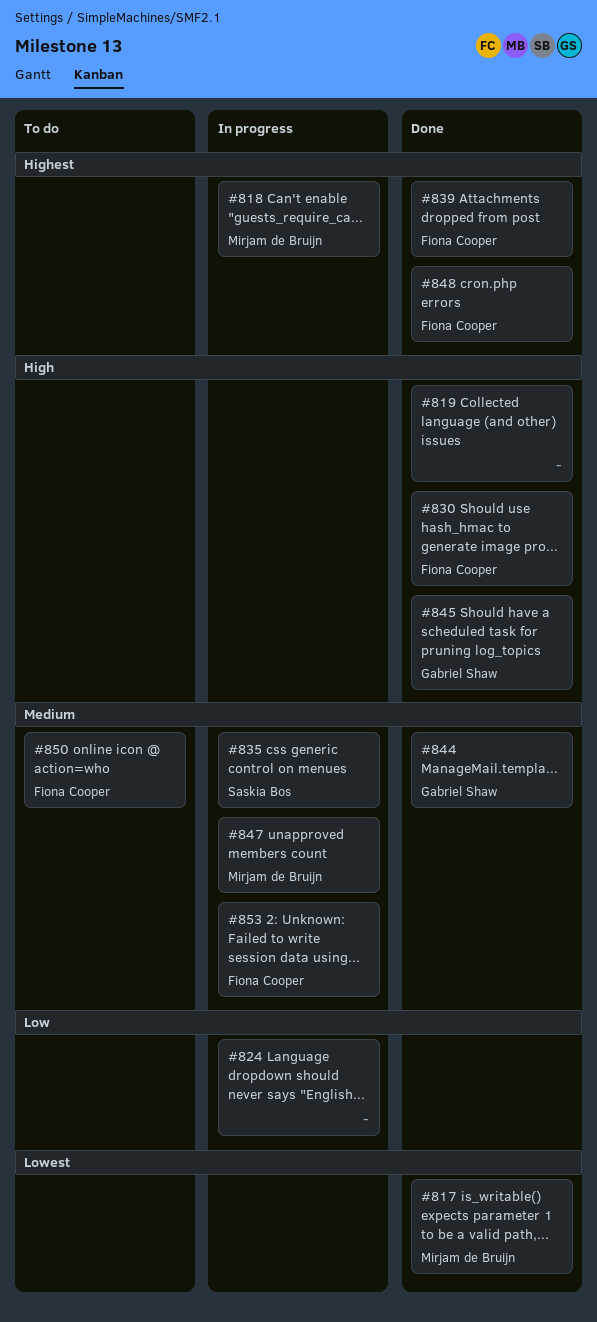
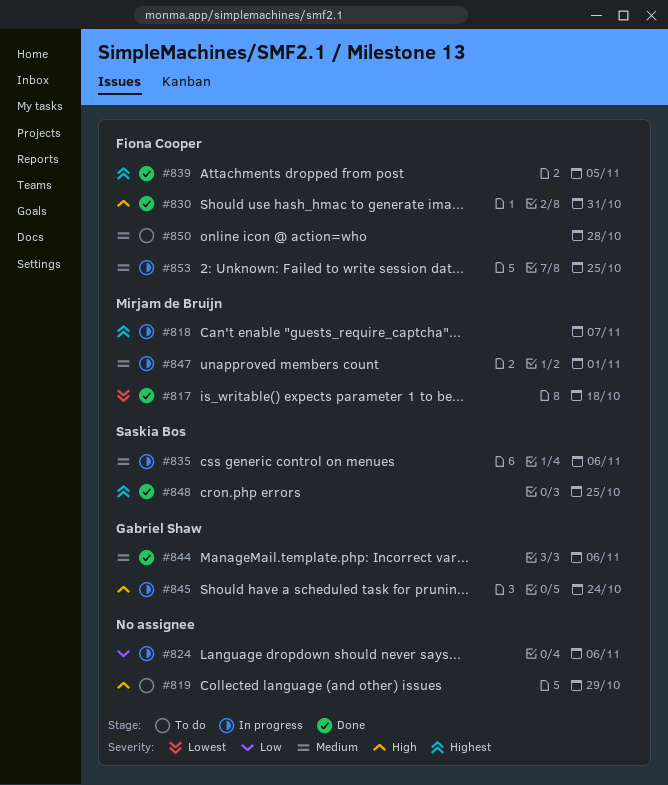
#819, status: Done -> To do
#845, status: Done -> In progress
#848, owner: Fiona Cooper -> Saskia Bos

